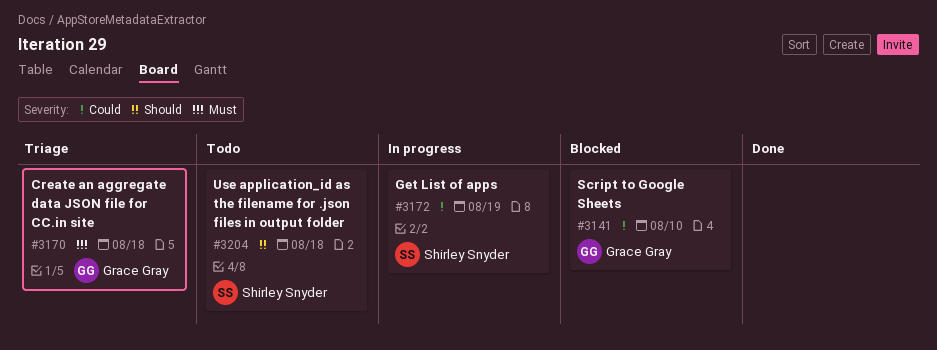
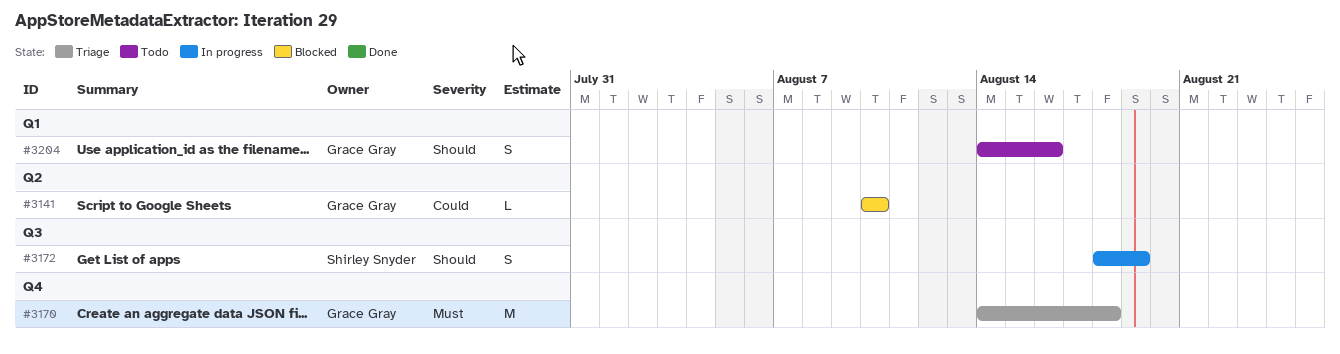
#3172, priority: Could -> Should
#3204, owner: Shirley Snyder -> Grace Gray
#3204, due: Aug 18 -> Aug 16

